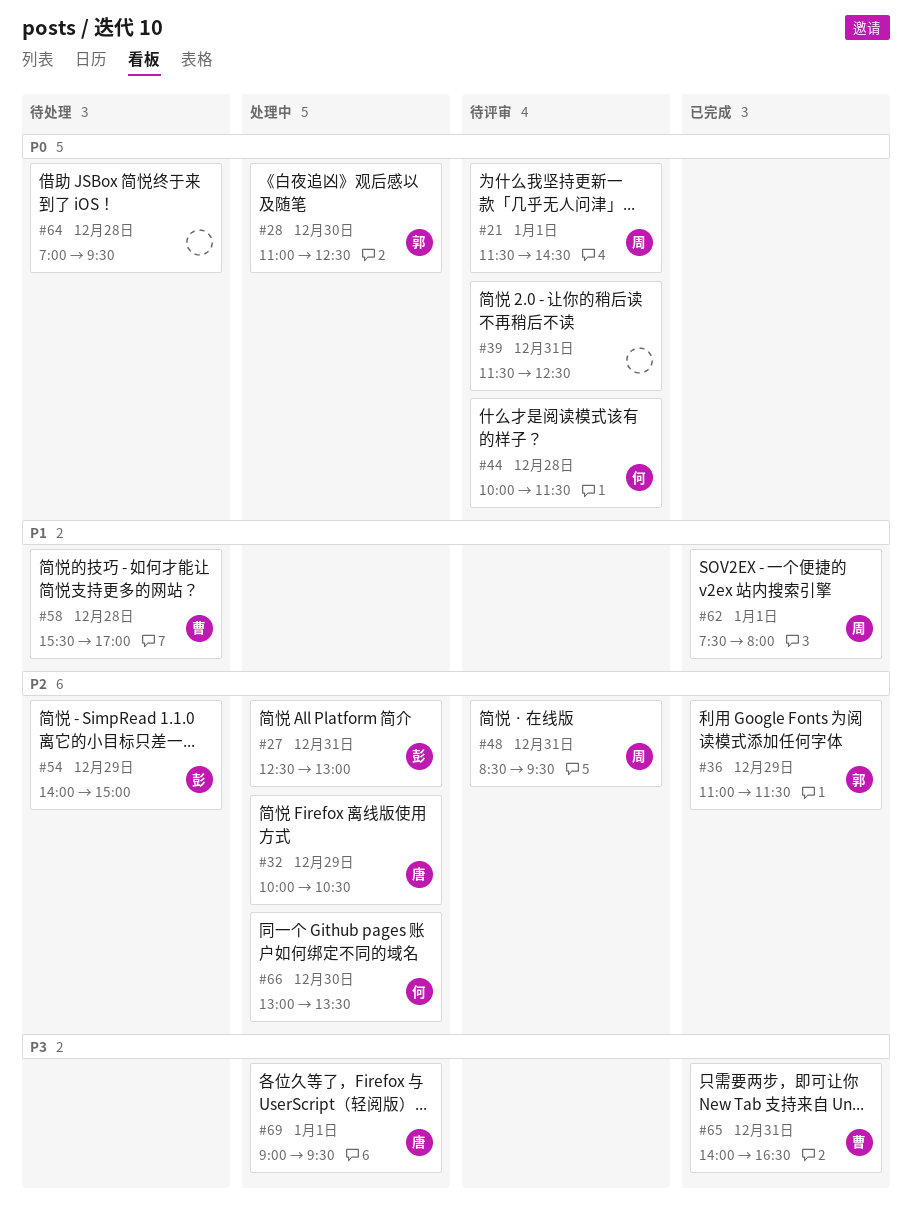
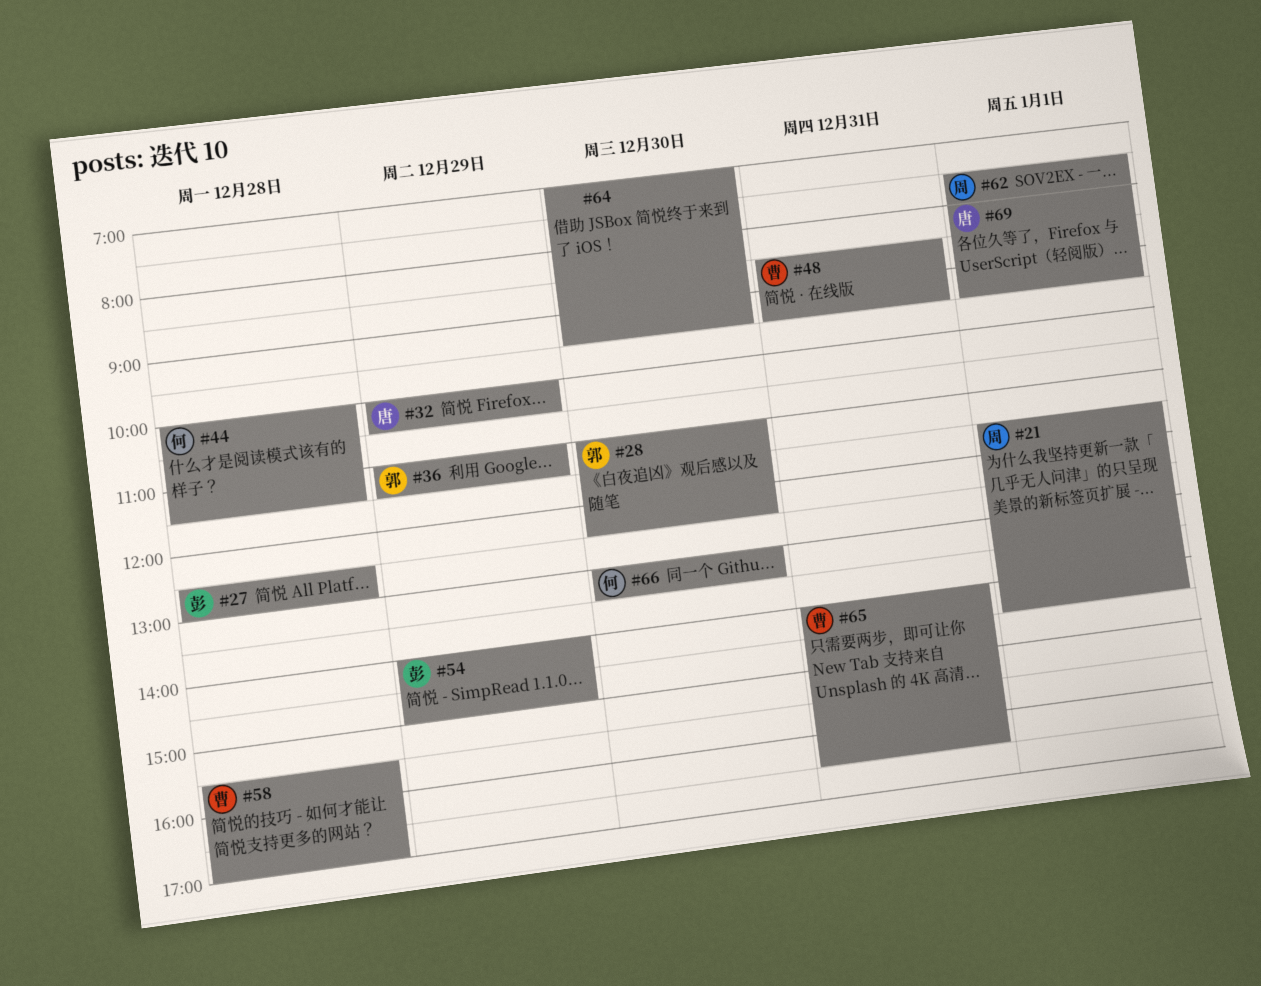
#27, day: Dec 31 -> Dec 28
#39: present -> none
#48, owner: 周 -> 曹
#64, day: Dec 28 -> Dec 30
#69, begins: 09:00 -> 08:00

